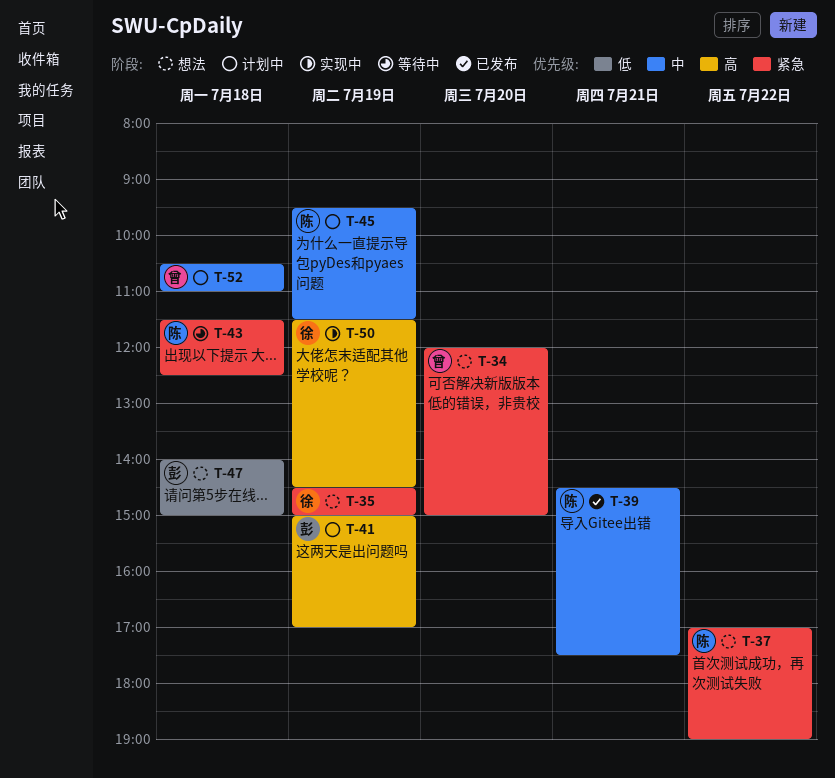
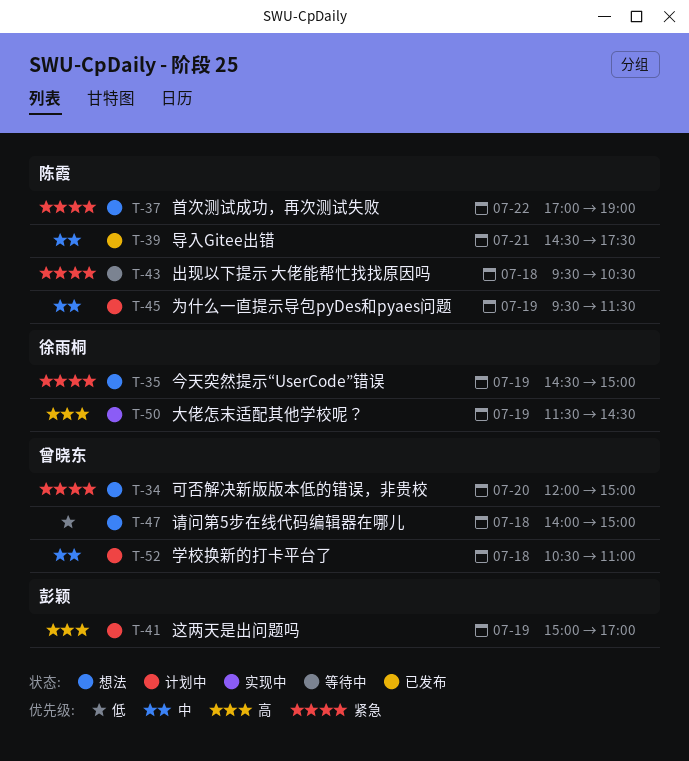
T-43, begins: 11:30 -> 09:30
T-43, ends: 12:30 -> 10:30
T-47, owner: 彭颖 -> 曾晓东

